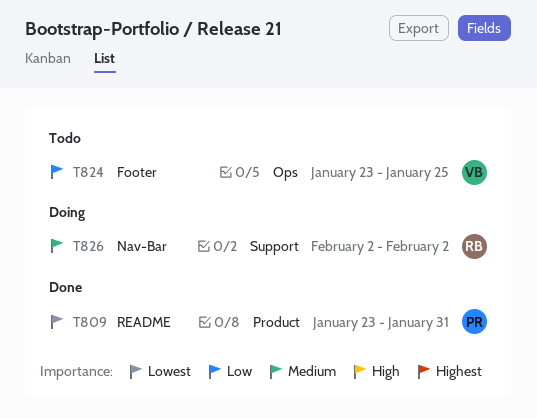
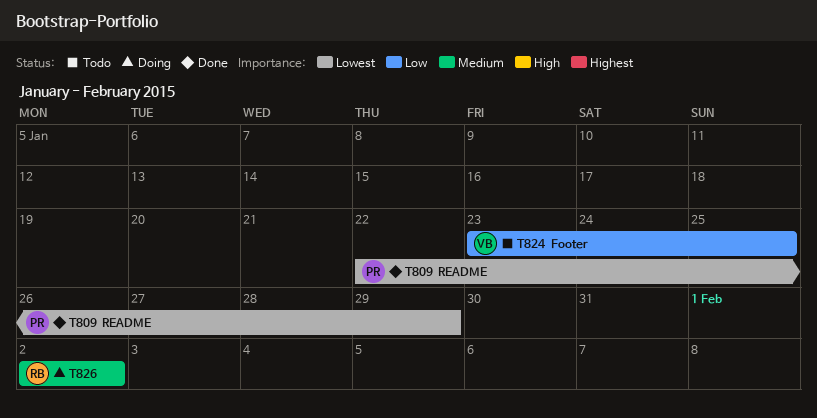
T809, start: Jan 23 -> Jan 22
T809, due: Jan 31 -> Jan 29

